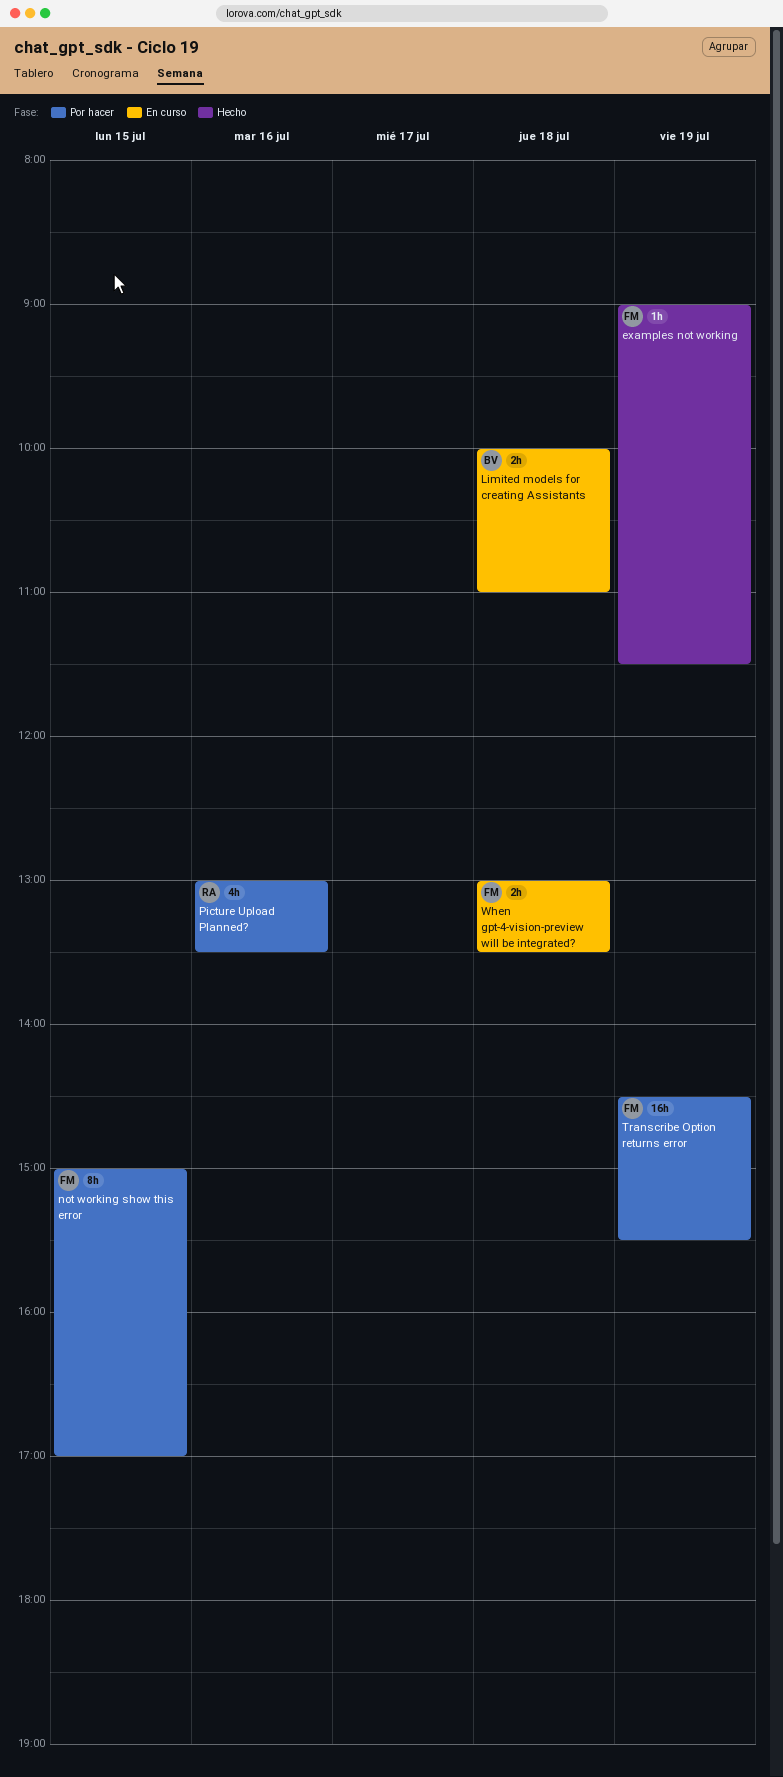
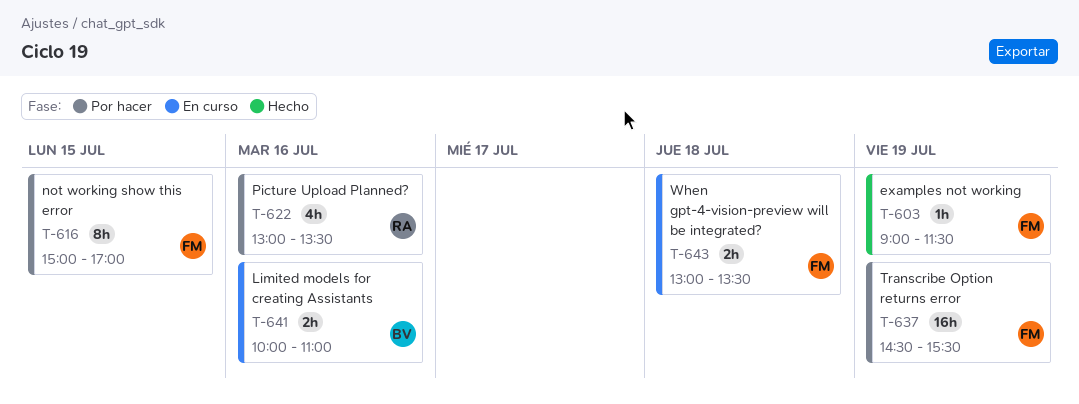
Limited models for creating Assistants, day: Jul 18 -> Jul 16

